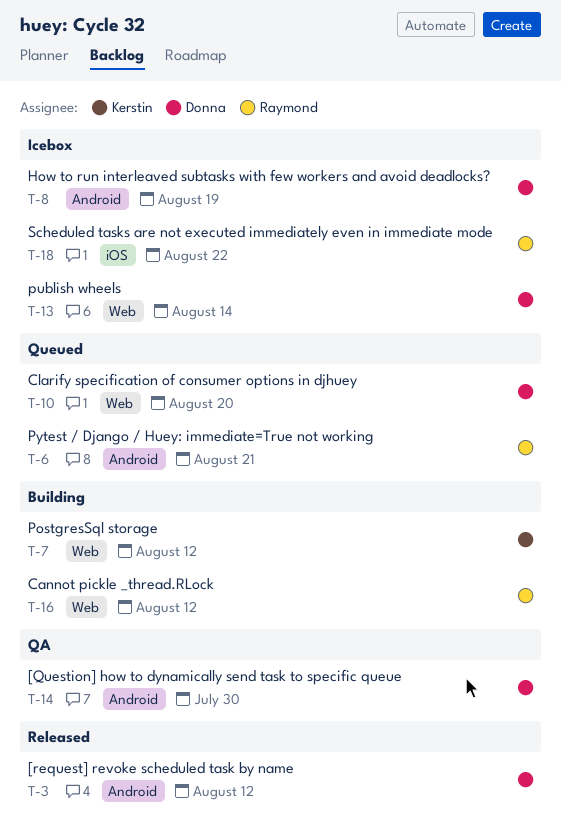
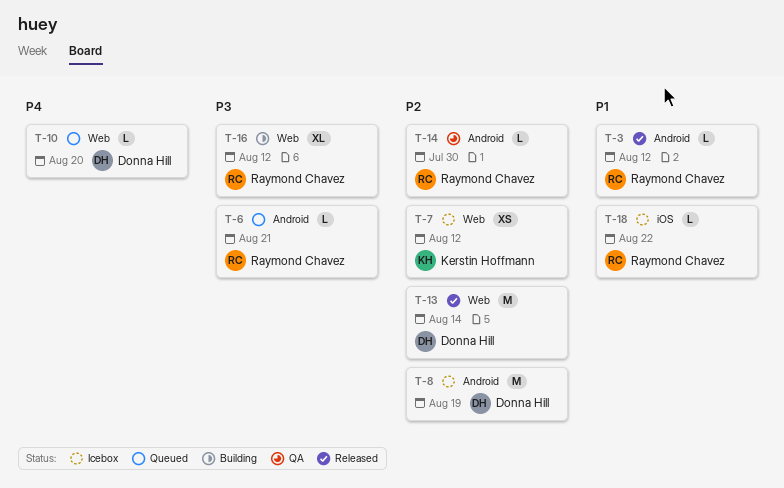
T-3, owner: Donna Hill -> Raymond Chavez
T-7, status: Building -> Icebox
T-13, status: Icebox -> Released
T-14, owner: Donna Hill -> Raymond Chavez

